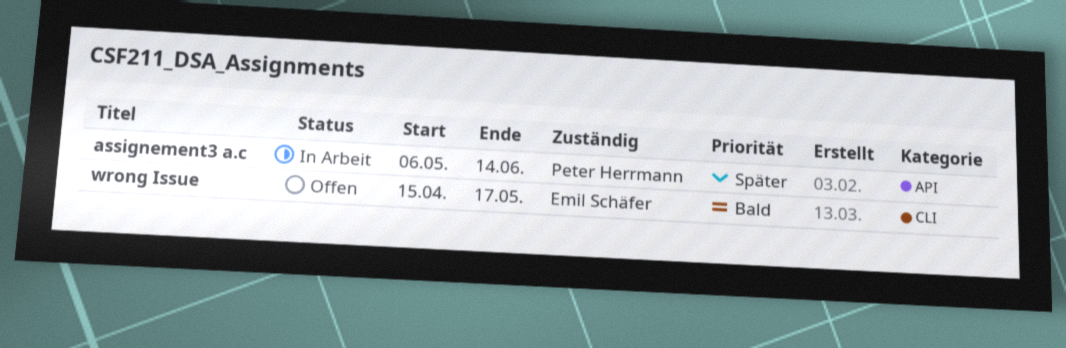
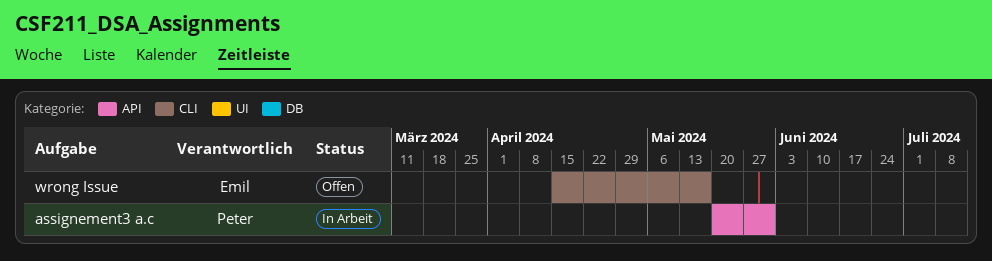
assignement3 a.c, start: May 6 -> May 20
assignement3 a.c, due: Jun 14 -> May 31

